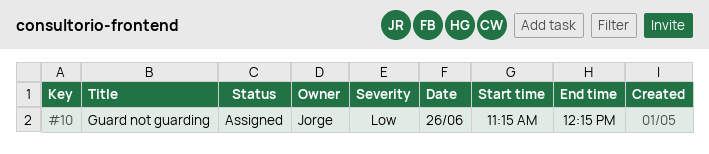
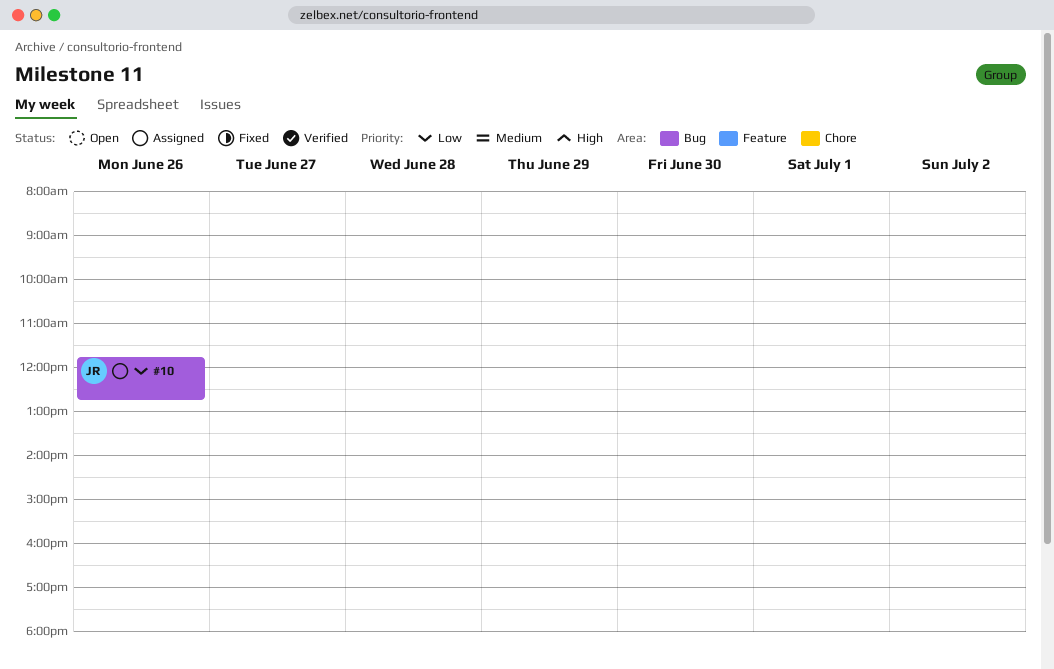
#10, begins: 11:15 -> 11:45
#10, ends: 12:15 -> 12:45

